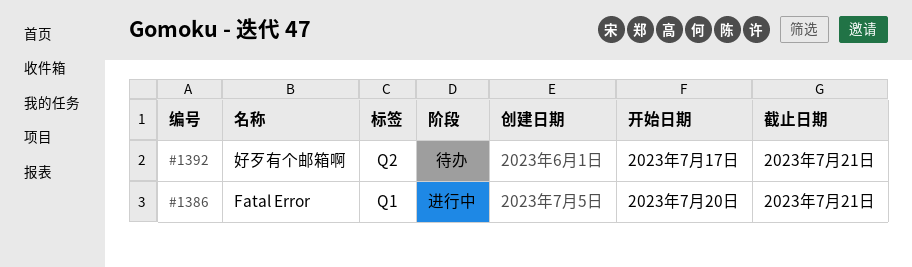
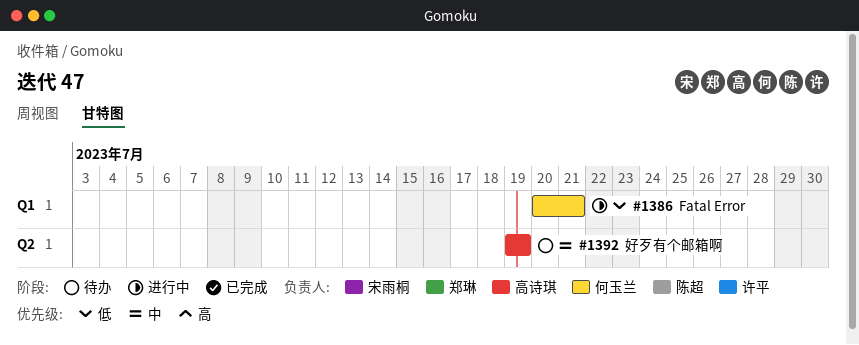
#1392, start: Jul 17 -> Jul 19
#1392, due: Jul 21 -> Jul 19

